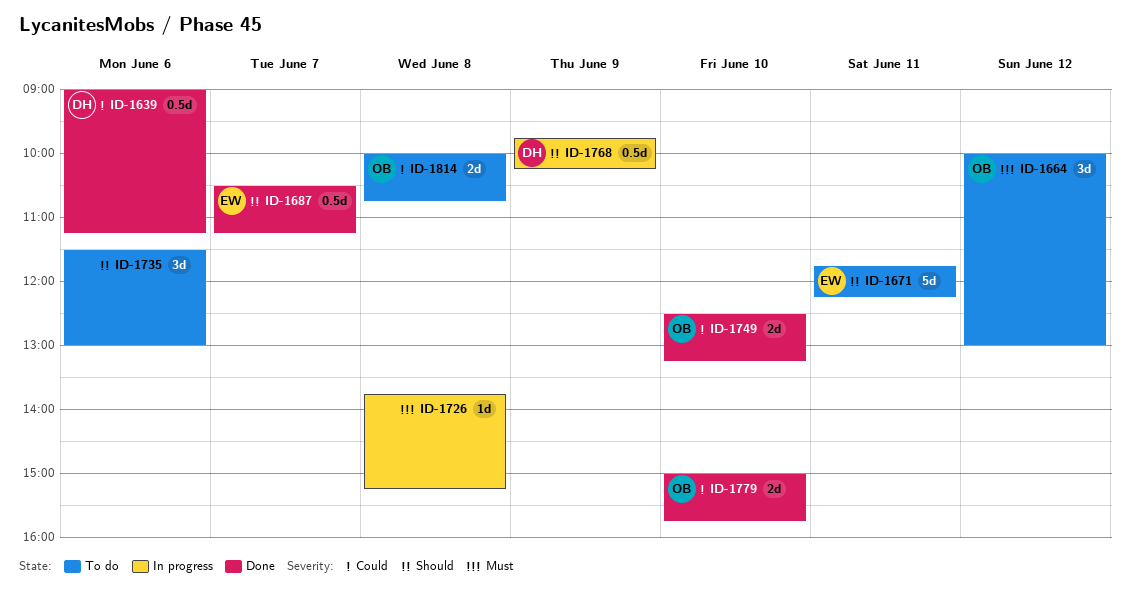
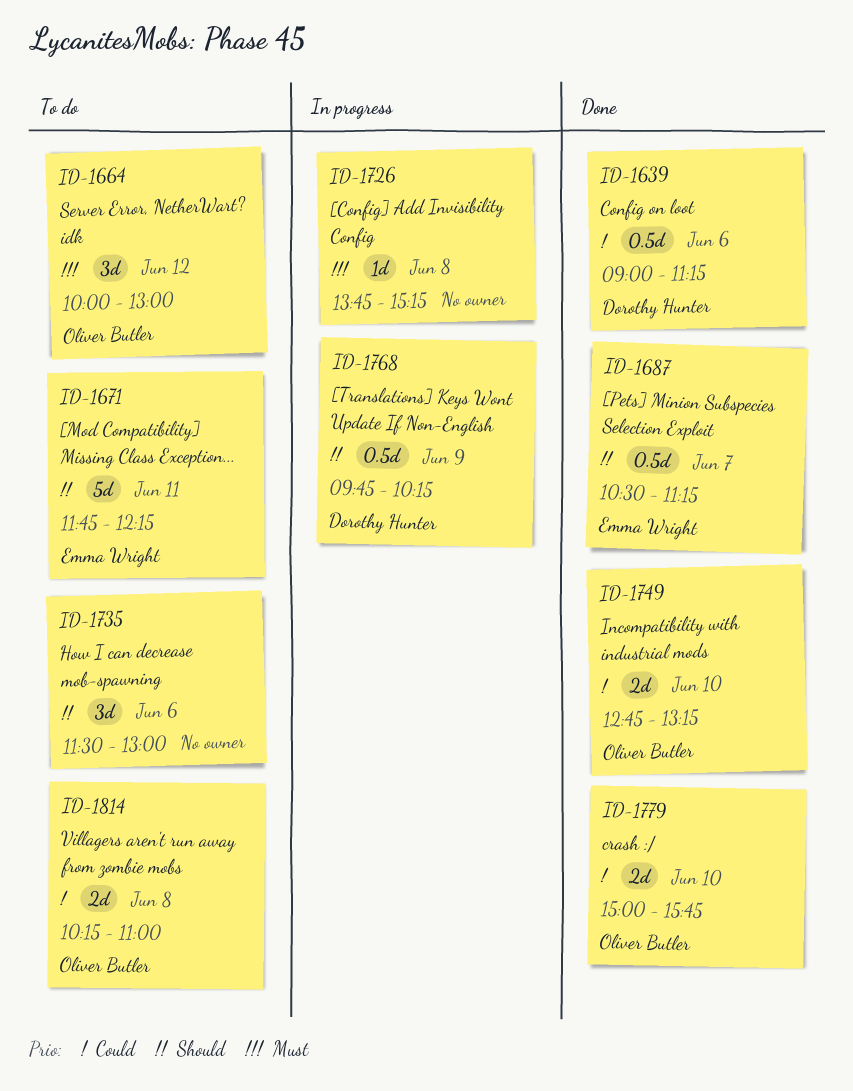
ID-1749, begins: 12:30 -> 12:45
ID-1814, begins: 10:00 -> 10:15
ID-1814, ends: 10:45 -> 11:00

